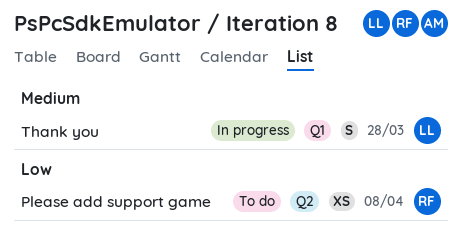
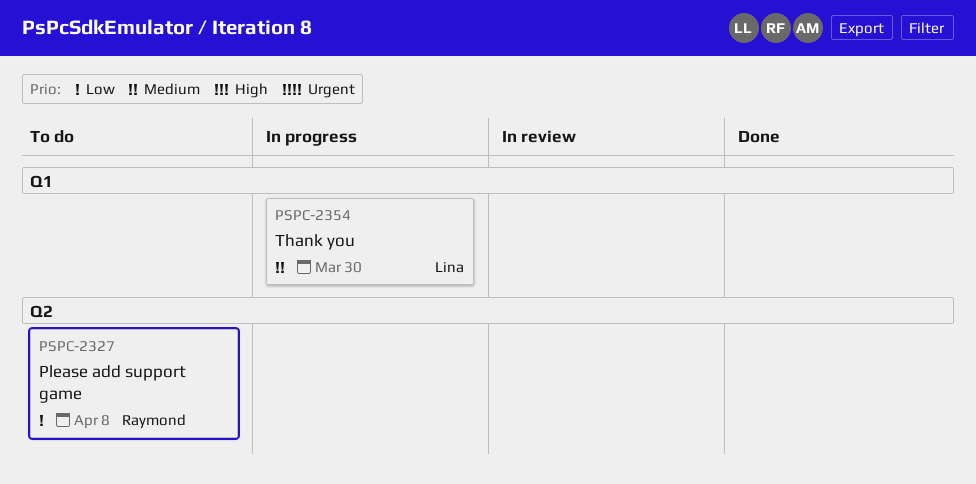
Thank you, due: Mar 28 -> Mar 30

